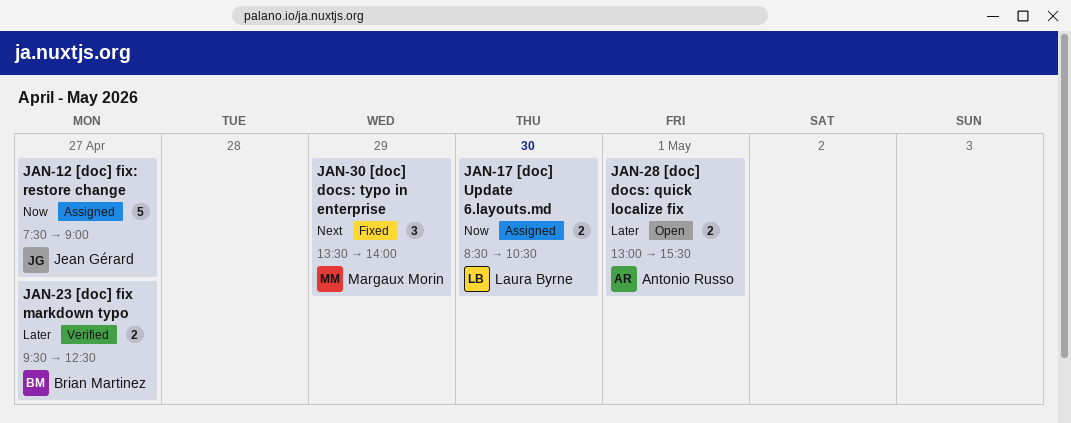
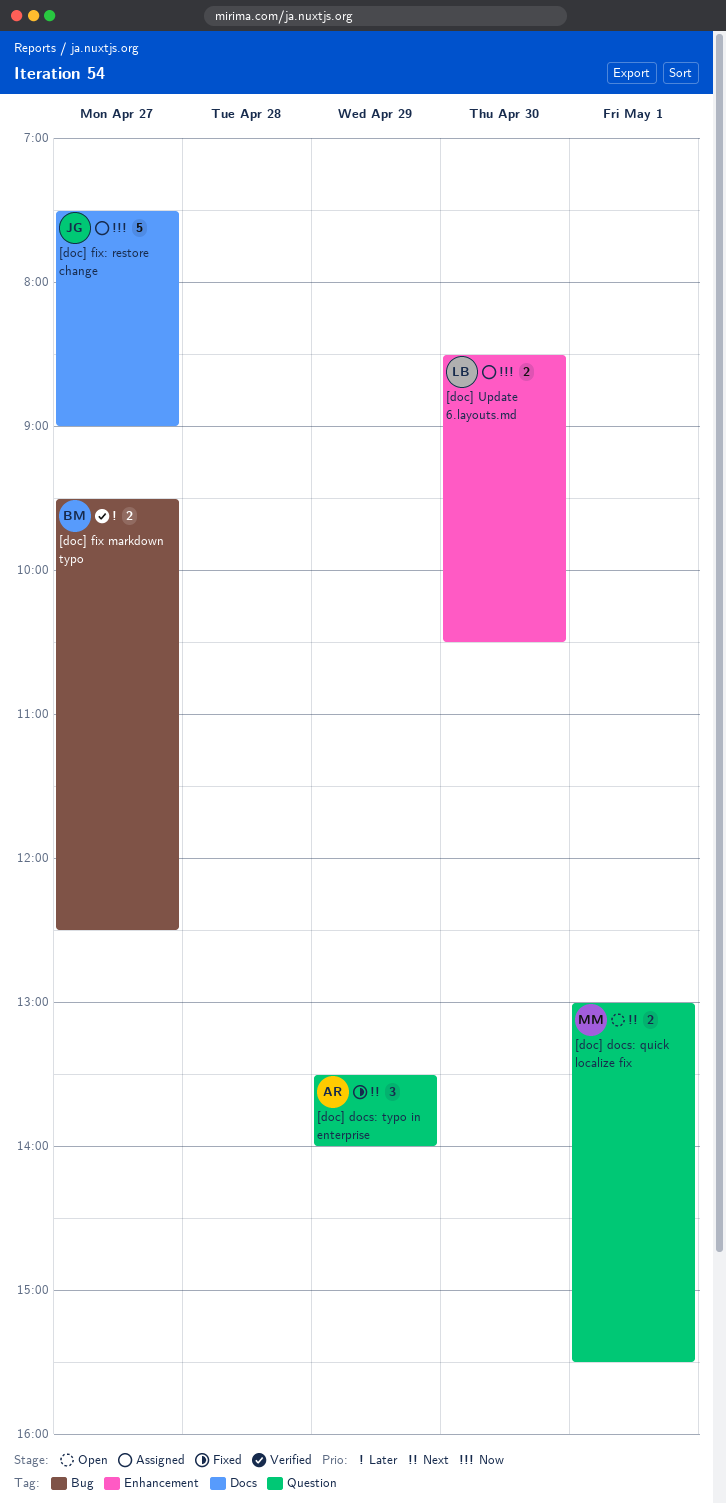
[doc] docs: quick localize fix, owner: Antonio Russo -> Margaux Morin
[doc] docs: quick localize fix, priority: Later -> Next
[doc] docs: typo in enterprise, owner: Margaux Morin -> Antonio Russo

